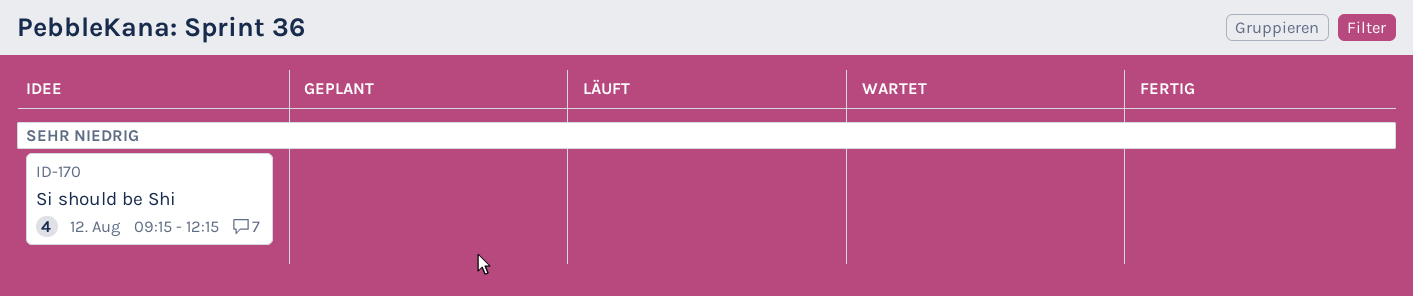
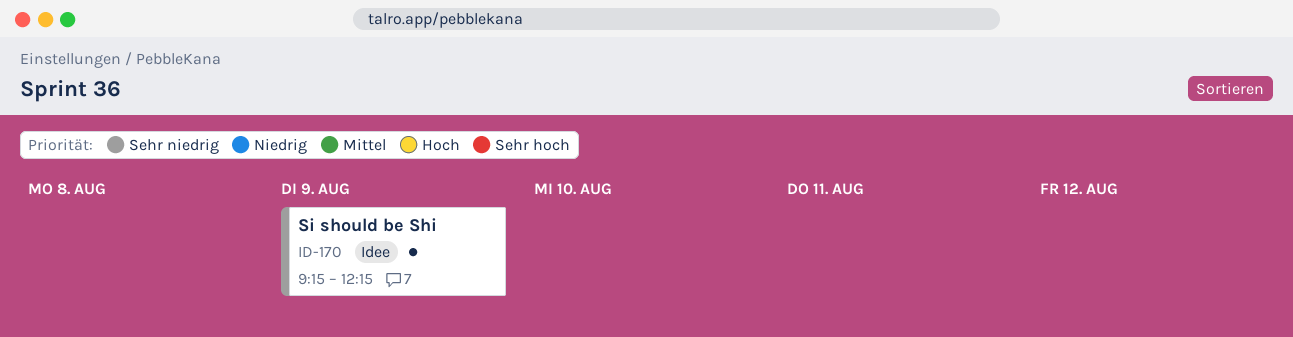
ID-170, estimate: 4 -> 1
ID-170, day: Aug 12 -> Aug 9

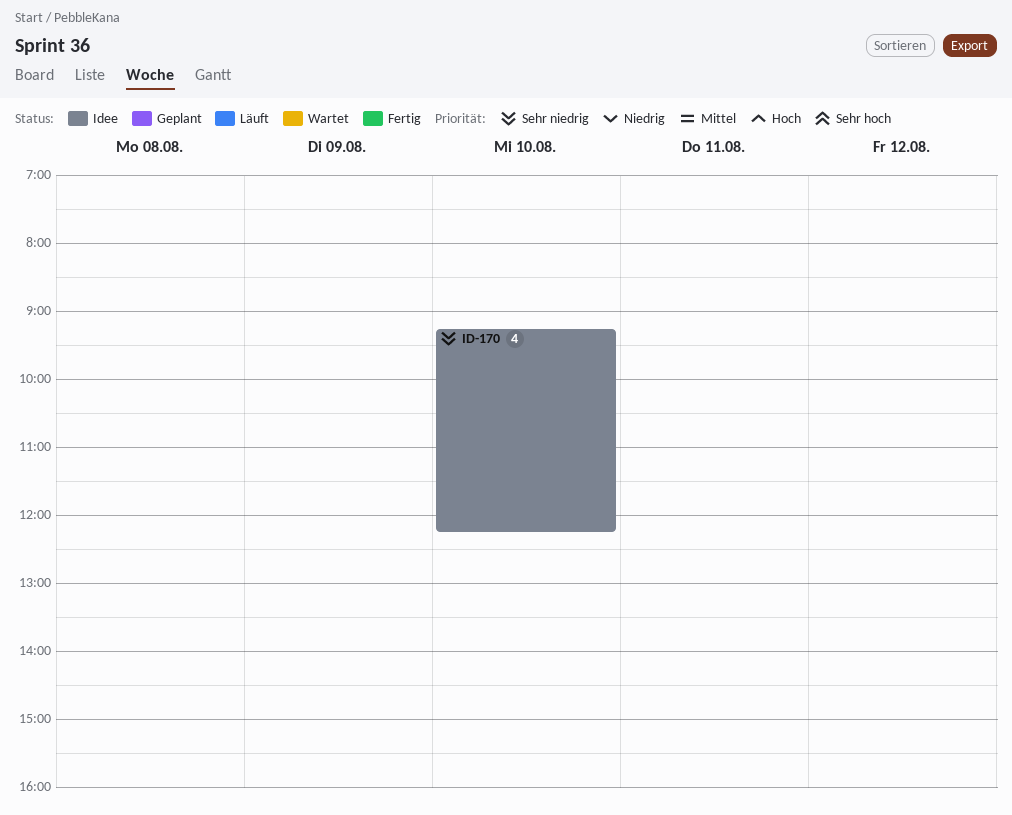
ID-170, estimate: 1 -> 4
ID-170, day: Aug 9 -> Aug 10

